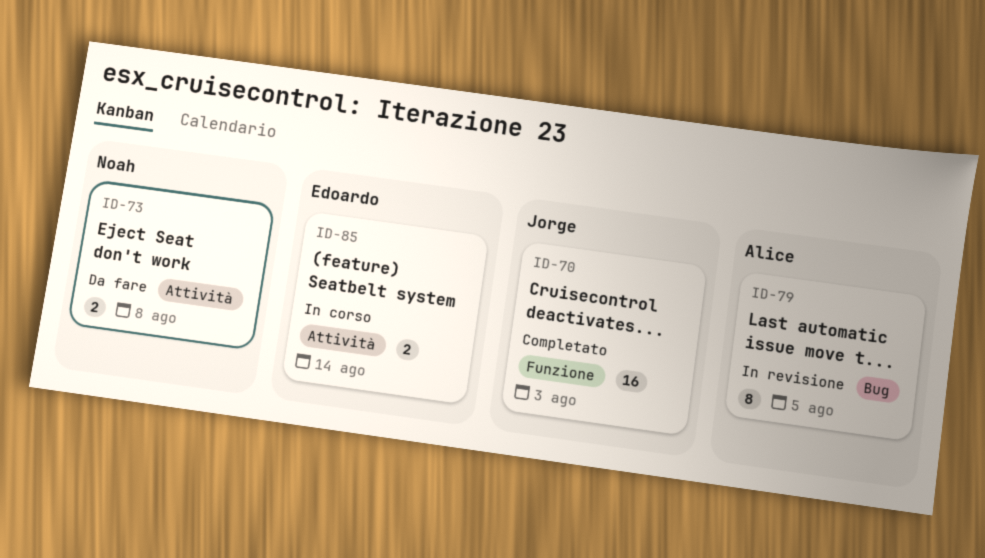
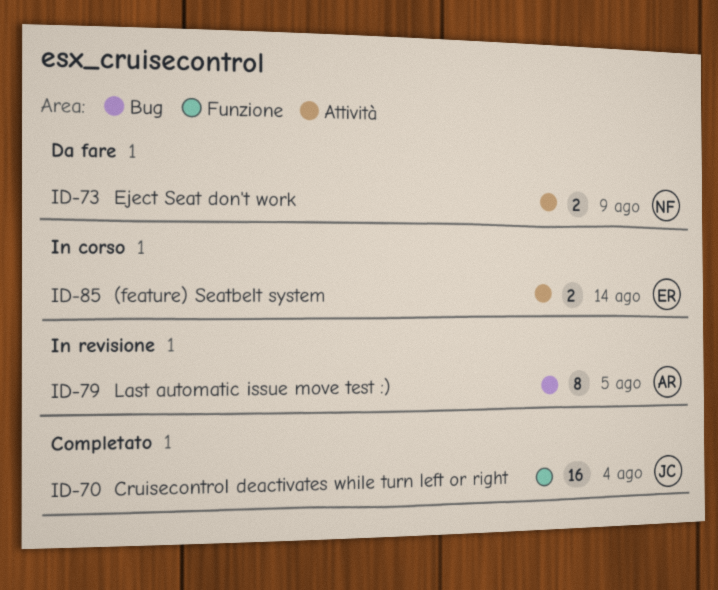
ID-70, due: Aug 3 -> Aug 4
ID-73, due: Aug 8 -> Aug 9

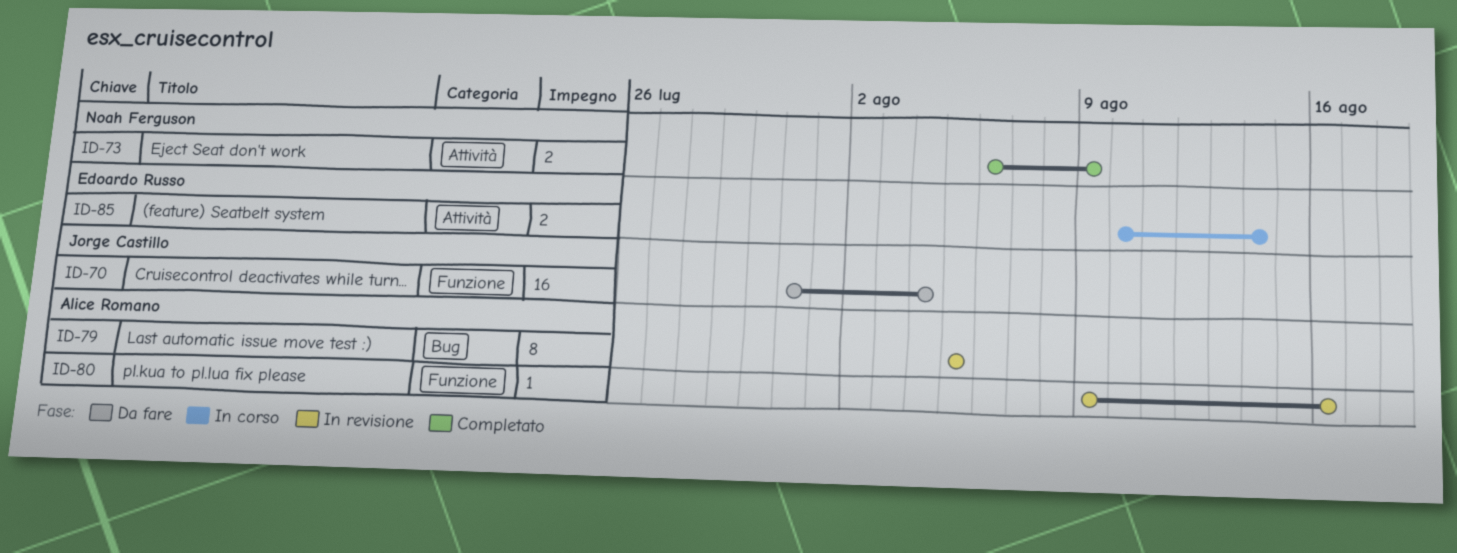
ID-70, status: Completato -> Da fare
ID-73, status: Da fare -> Completato
ID-80: none -> present

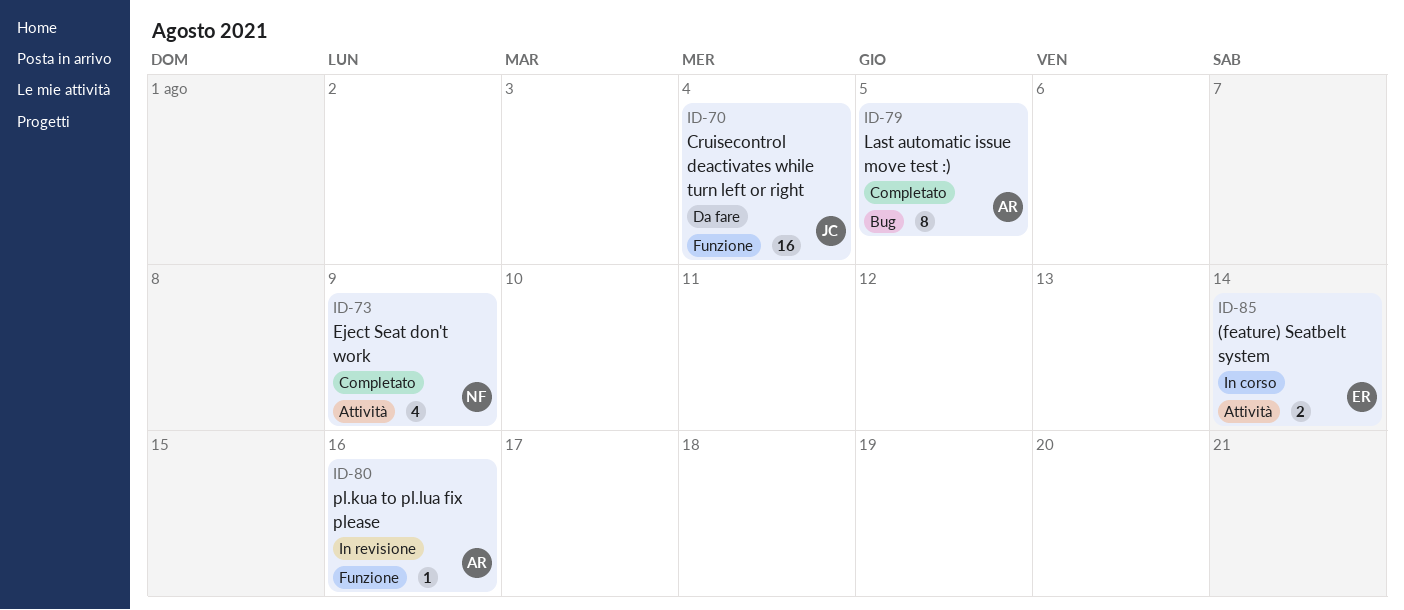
ID-73, estimate: 2 -> 4
ID-79, status: In revisione -> Completato

